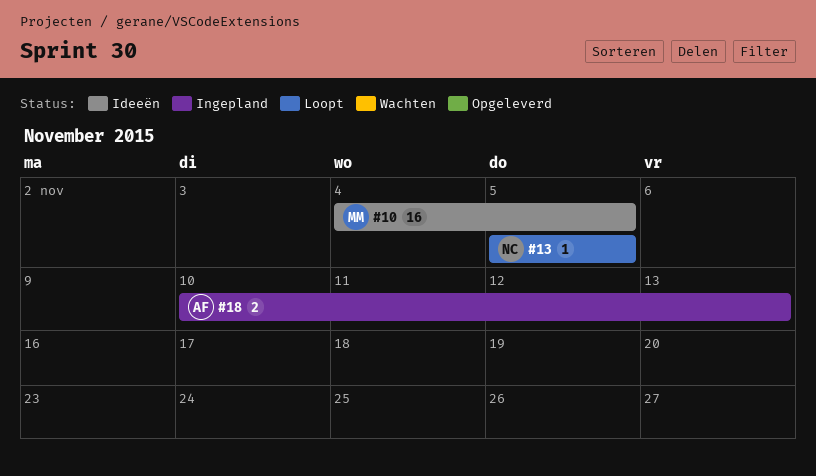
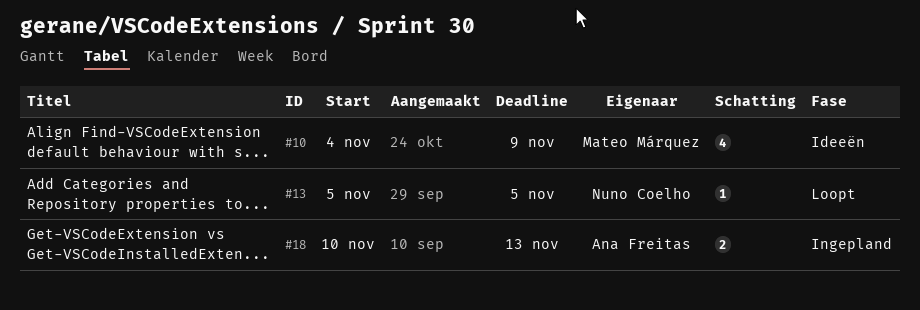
#10, estimate: 16 -> 4
#10, due: Nov 5 -> Nov 9

